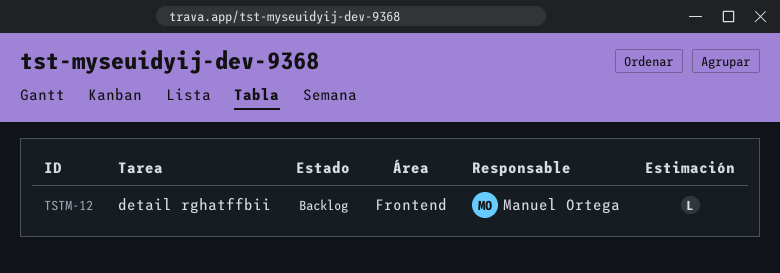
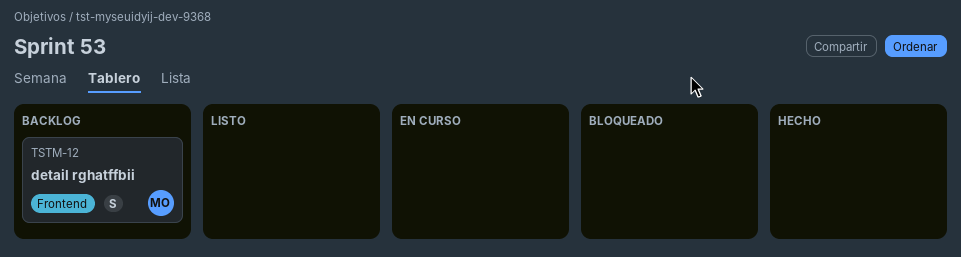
TSTM-12, estimate: L -> S

